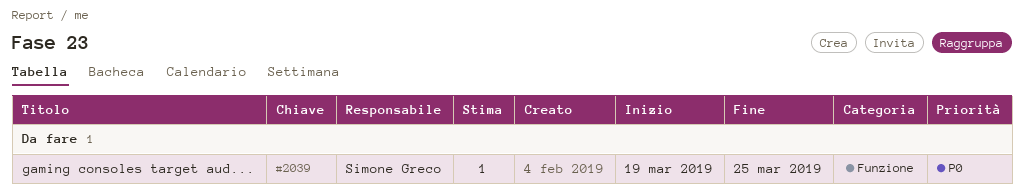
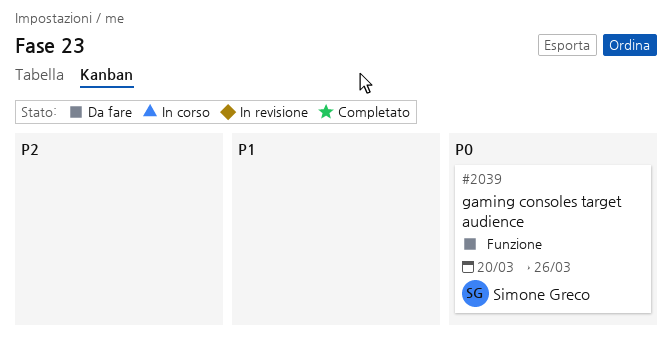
#2039, start: Mar 19 -> Mar 20
#2039, due: Mar 25 -> Mar 26

